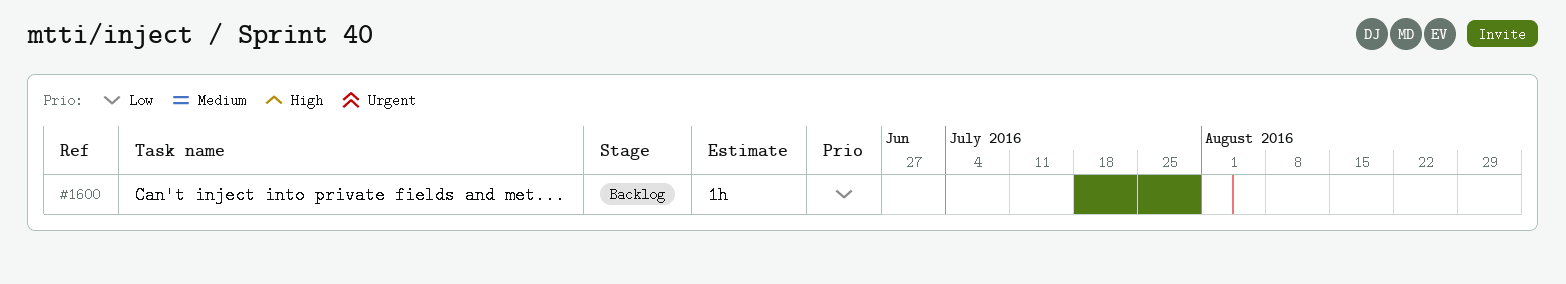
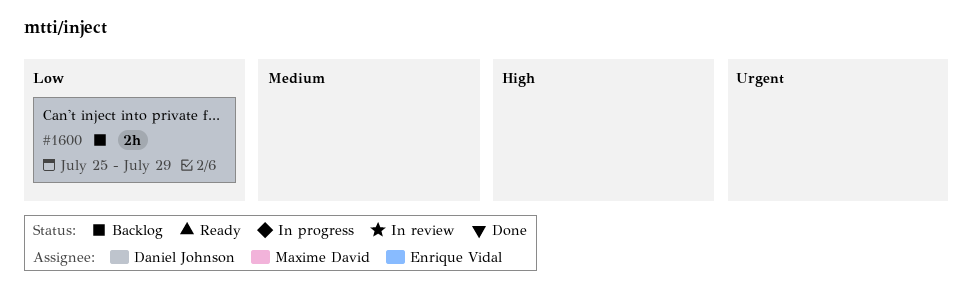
#1600, estimate: 1h -> 2h
#1600, start: Jul 18 -> Jul 25

